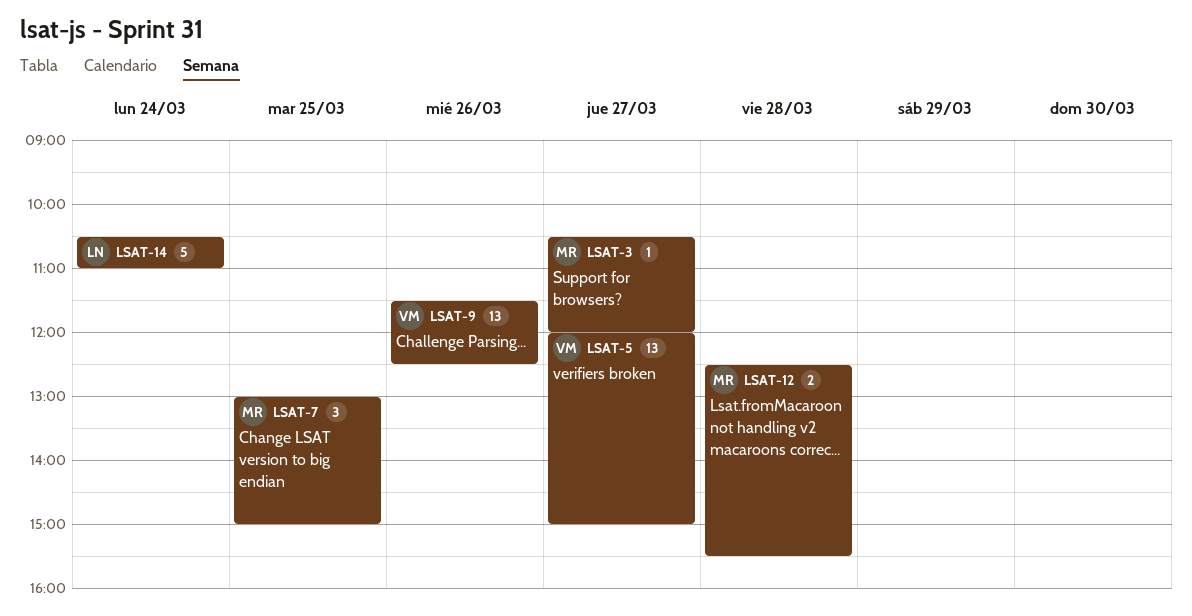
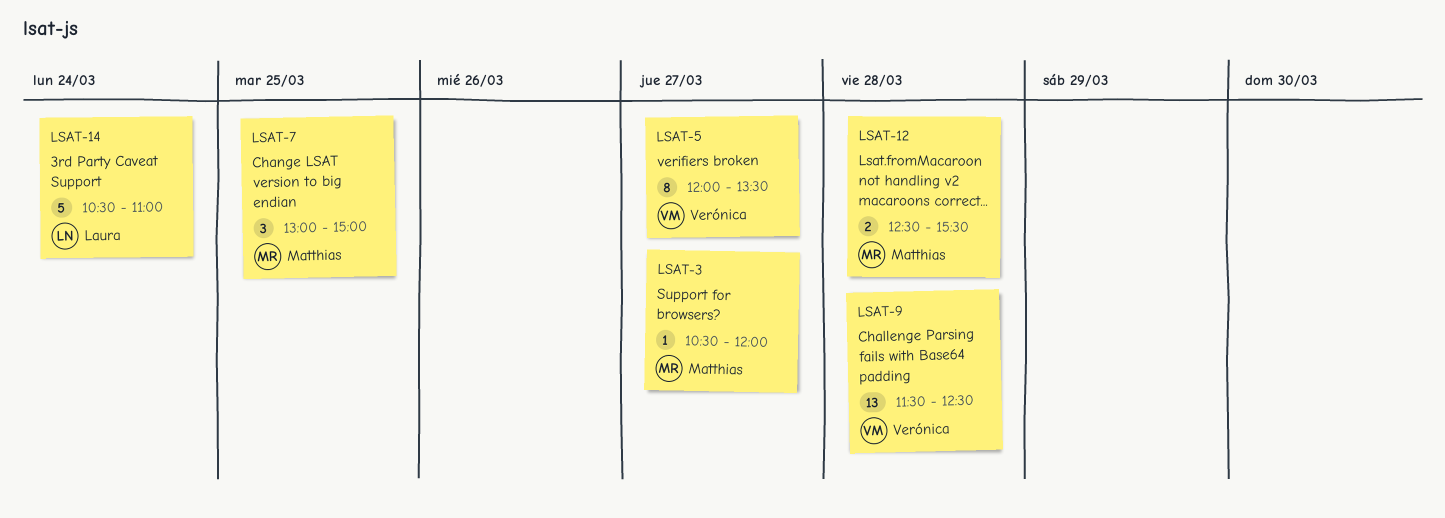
LSAT-5, estimate: 13 -> 8
LSAT-5, ends: 15:00 -> 13:30
LSAT-9, day: Mar 26 -> Mar 28

